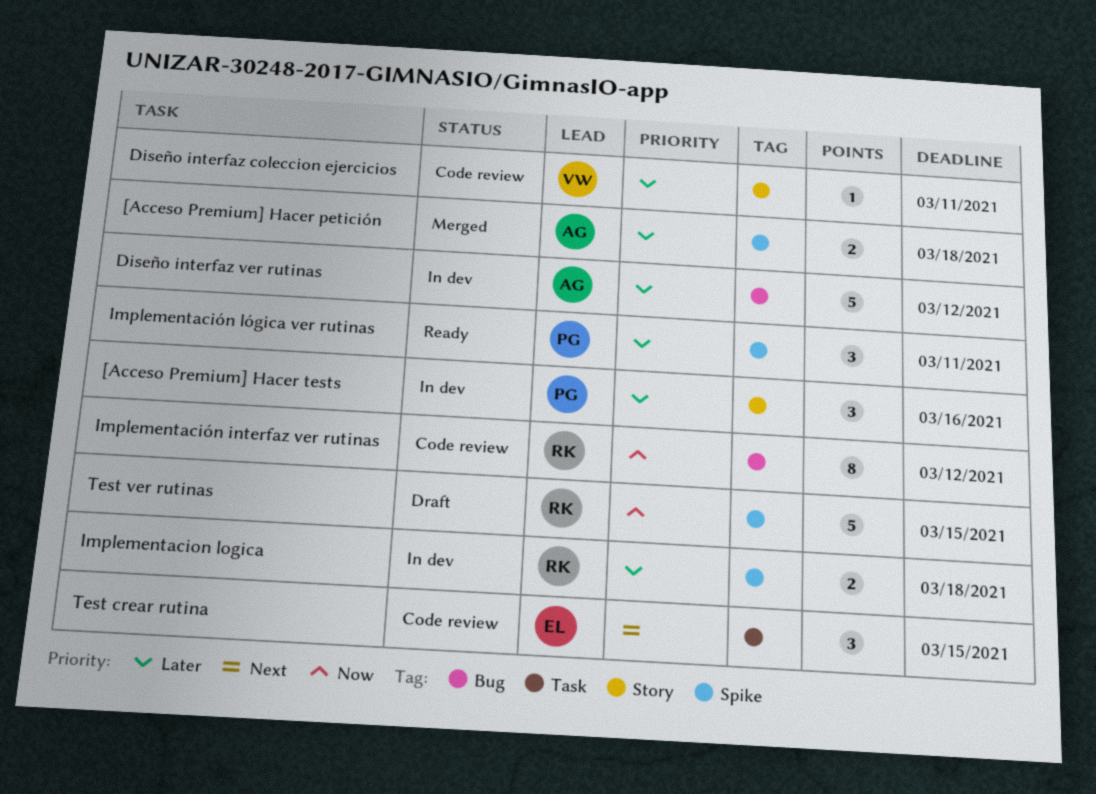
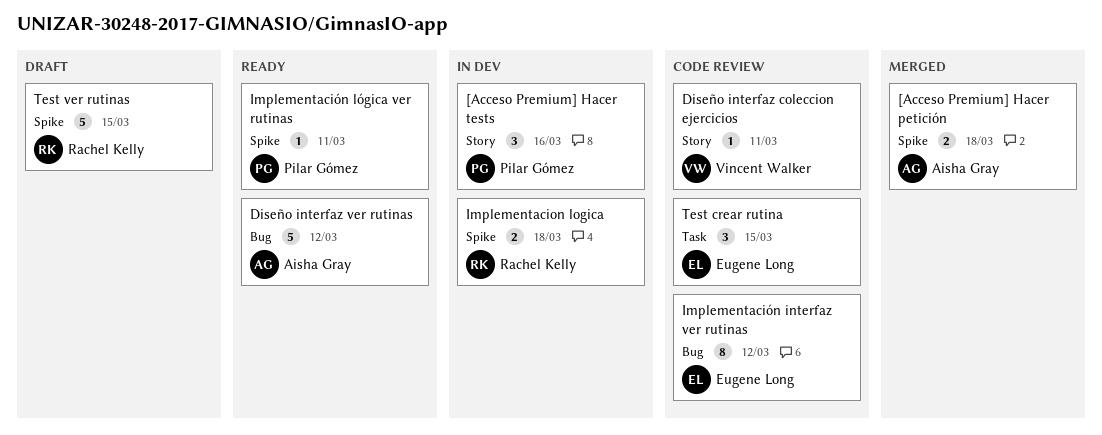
Diseño interfaz ver rutinas, status: In dev -> Ready
Implementación interfaz ver rutinas, owner: Rachel Kelly -> Eugene Long
Implementación lógica ver rutinas, estimate: 3 -> 1

